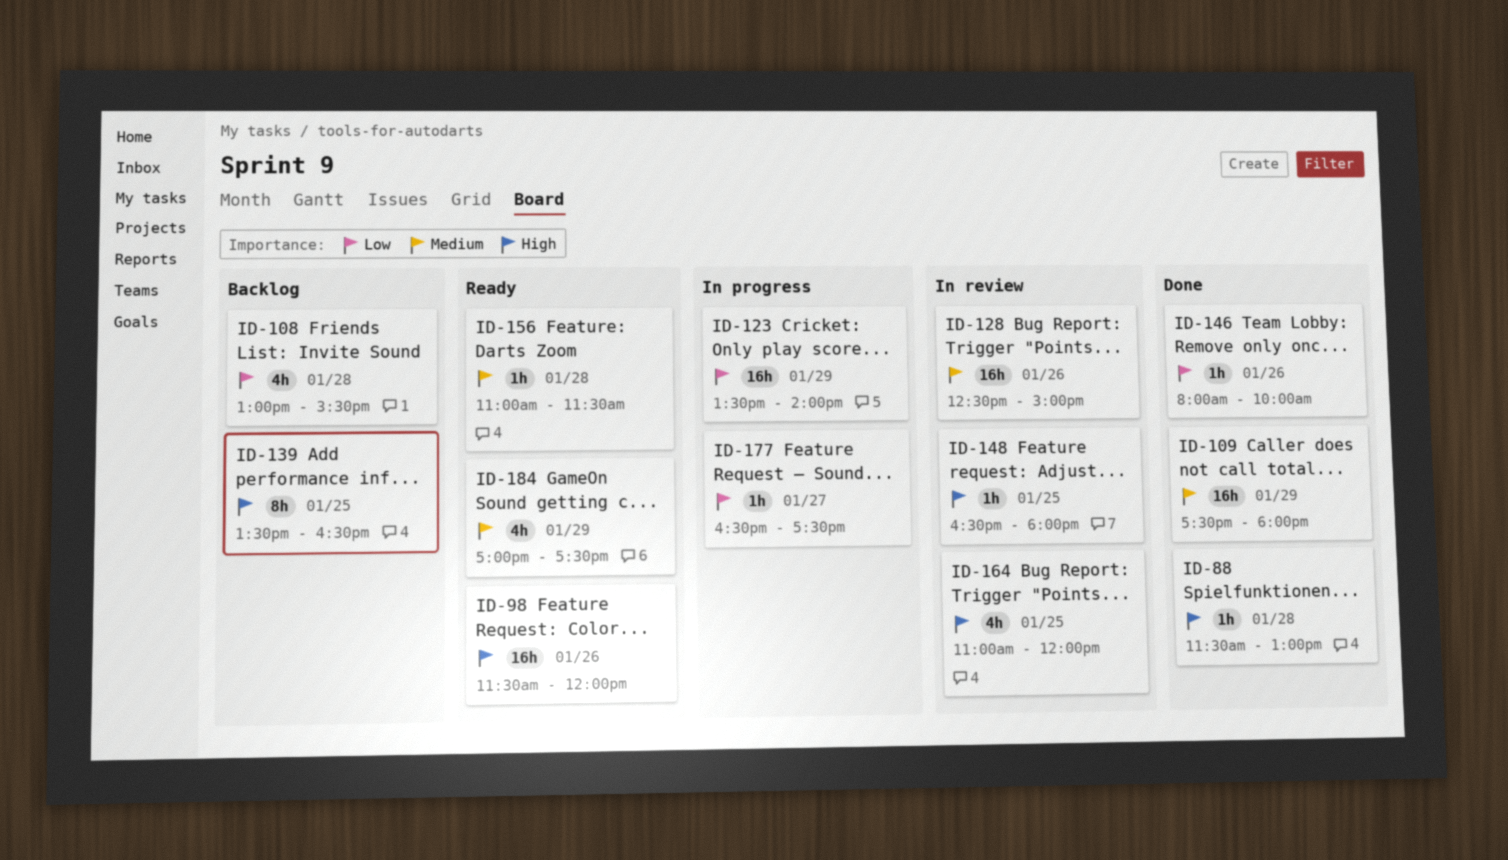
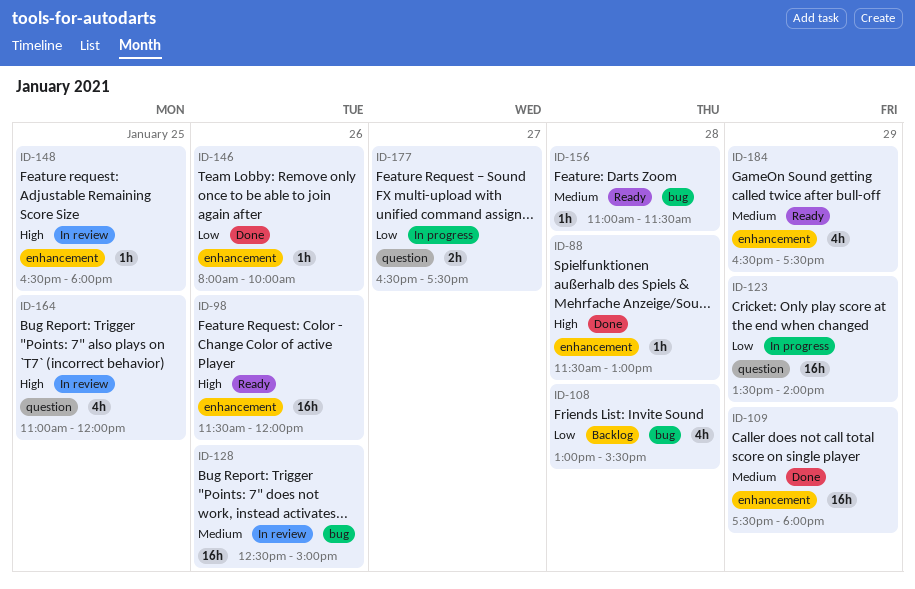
ID-139: present -> none
ID-177, estimate: 1h -> 2h
ID-184, begins: 17:00 -> 16:30

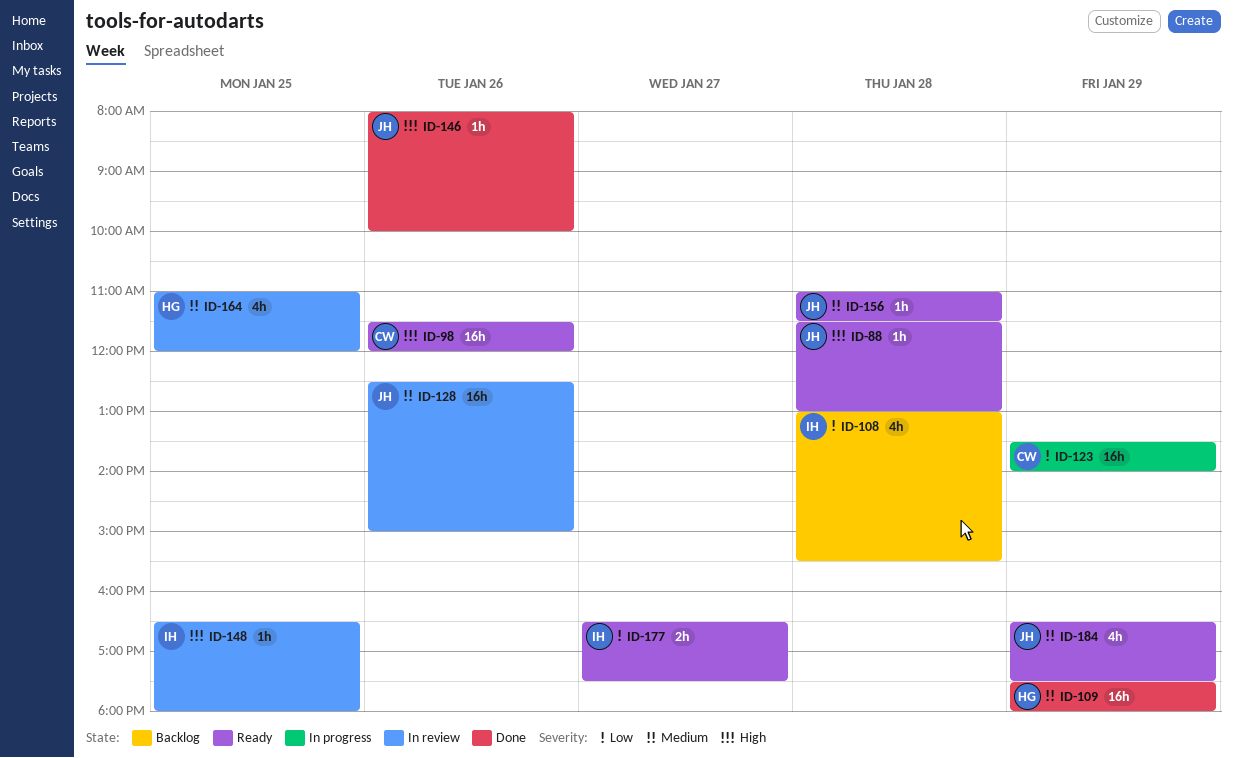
ID-88, status: Done -> Ready
ID-146, priority: Low -> High
ID-164, priority: High -> Medium
ID-177, status: In progress -> Ready

